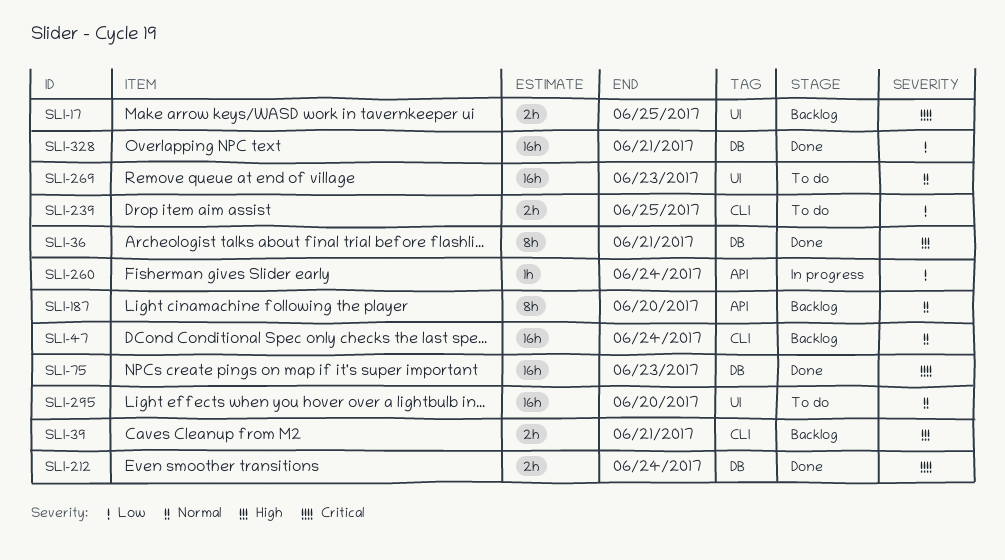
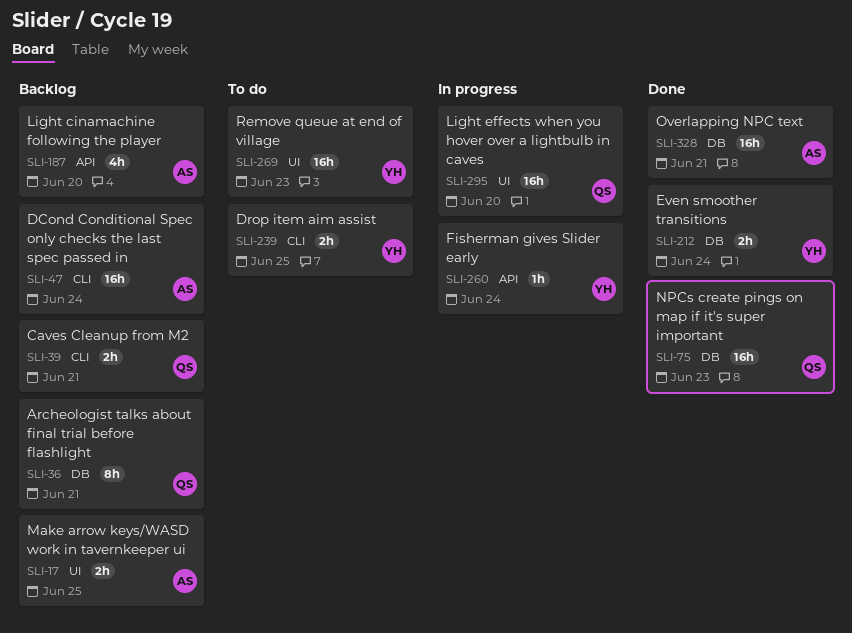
SLI-36, status: Done -> Backlog
SLI-187, estimate: 8h -> 4h
SLI-295, status: To do -> In progress

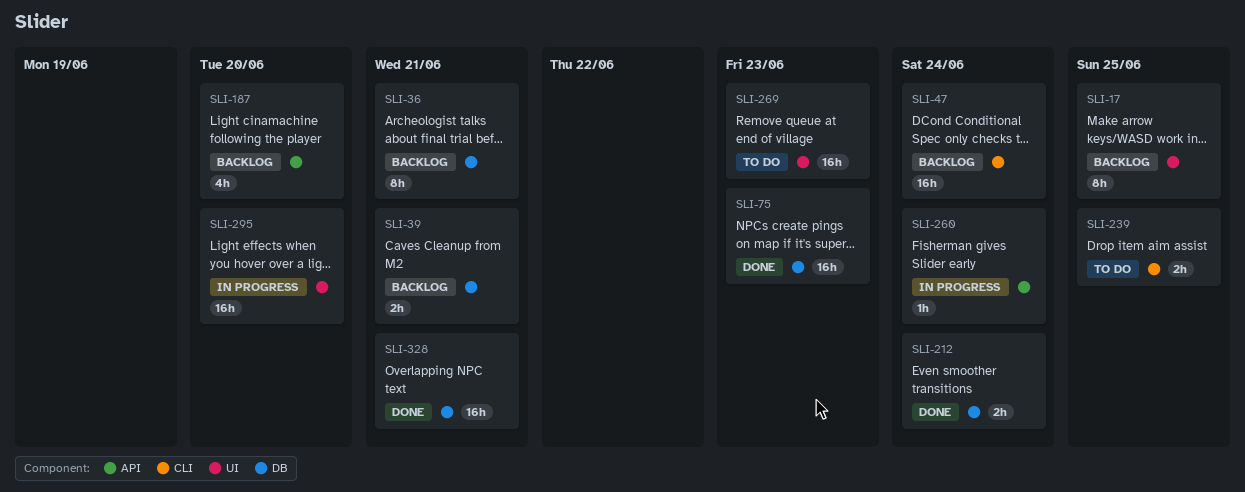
SLI-17, estimate: 2h -> 8h
SLI-39, label: CLI -> DB

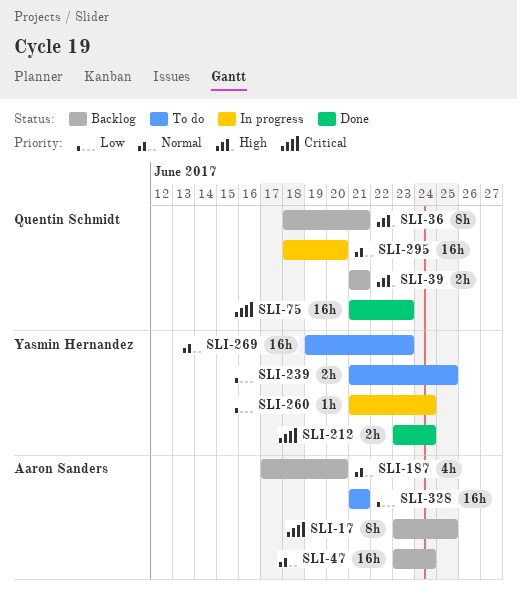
SLI-328, status: Done -> To do

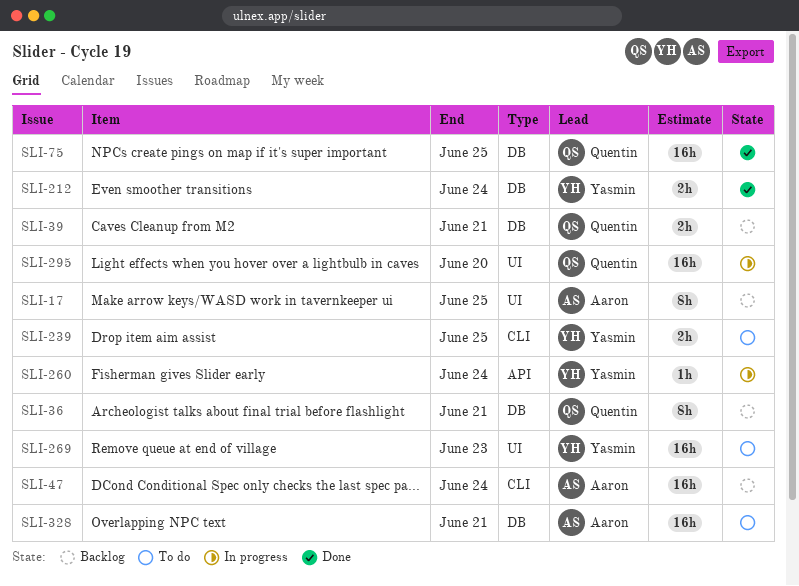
SLI-75, due: Jun 23 -> Jun 25
SLI-187: present -> none

